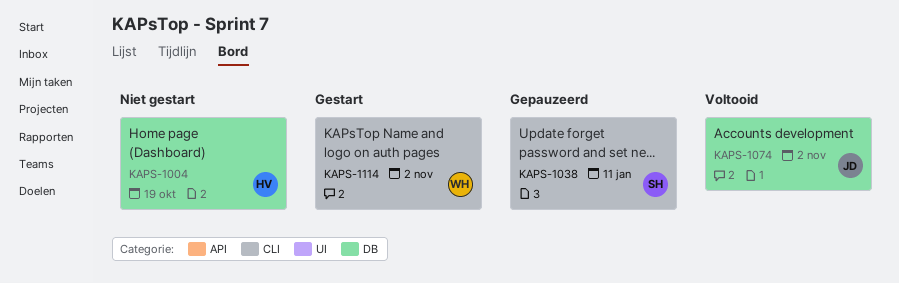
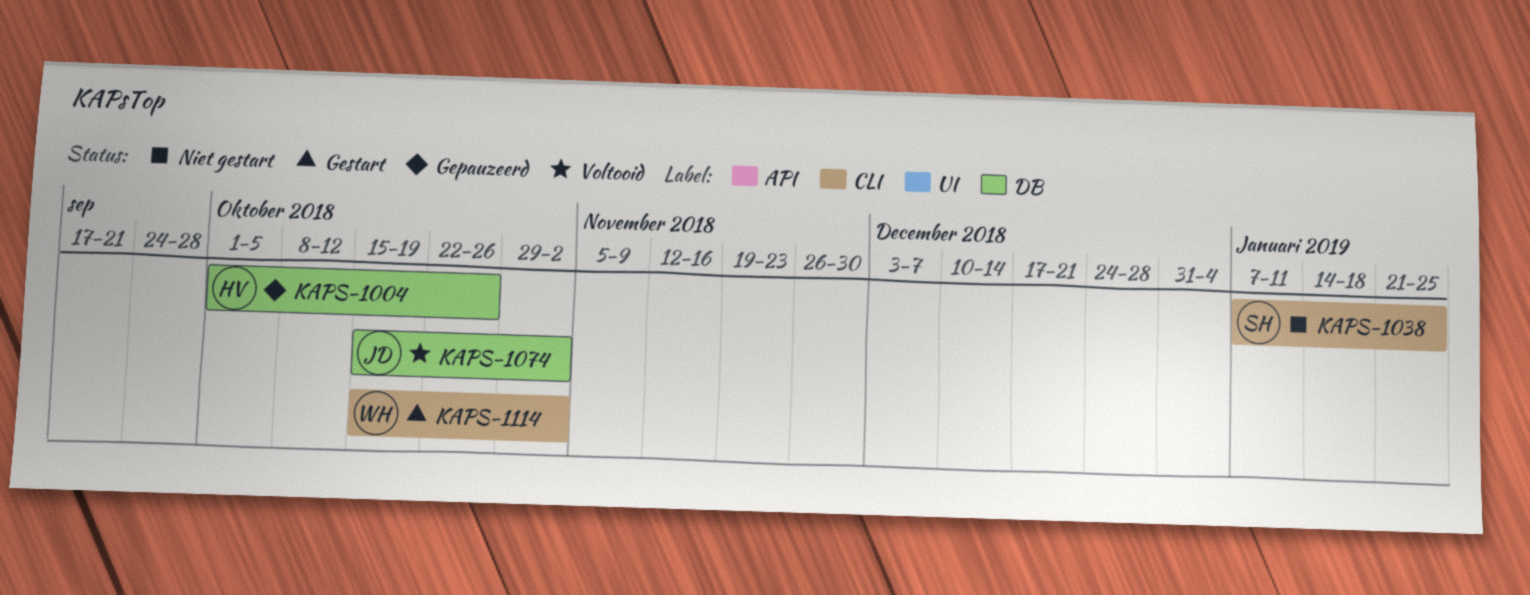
KAPS-1004, status: Niet gestart -> Gepauzeerd
KAPS-1004, due: Oct 19 -> Oct 26
KAPS-1038, status: Gepauzeerd -> Niet gestart
KAPS-1038, due: Jan 11 -> Jan 25

